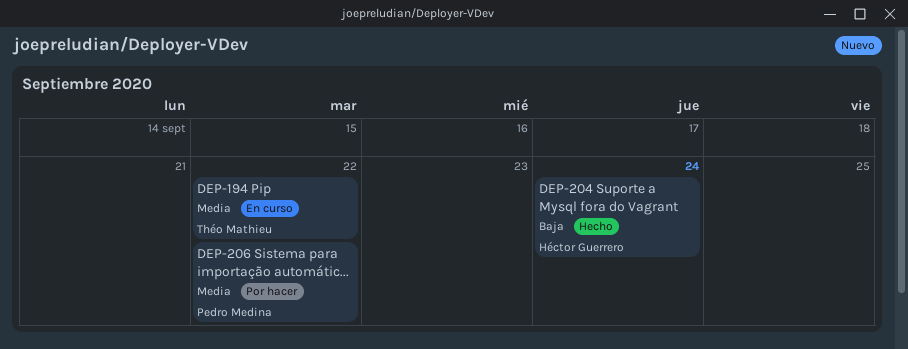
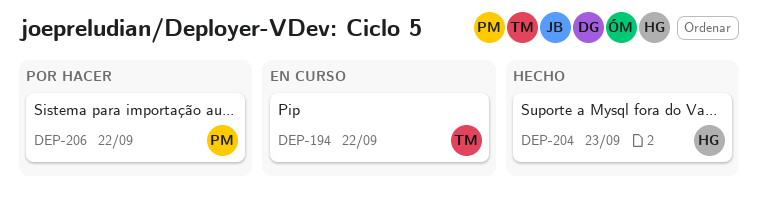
DEP-204, due: Sep 24 -> Sep 23

